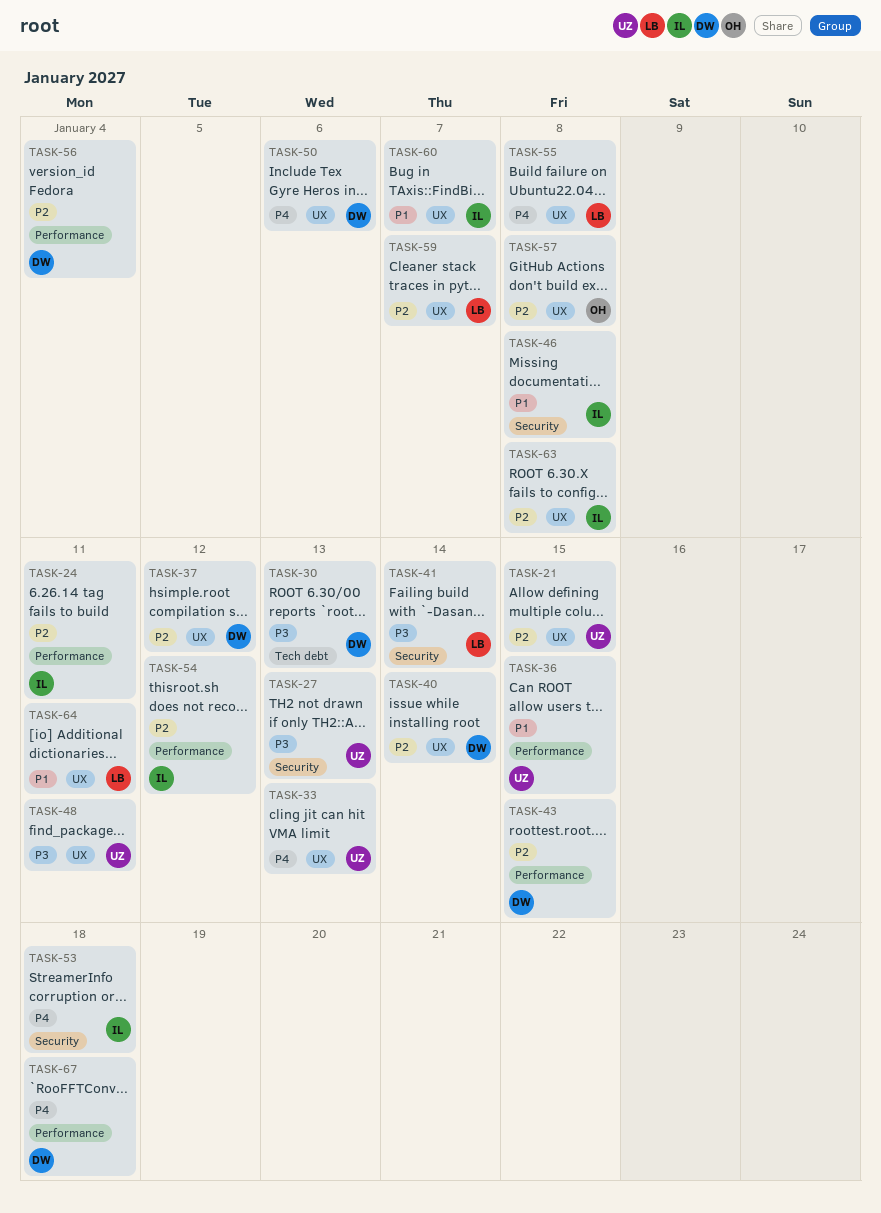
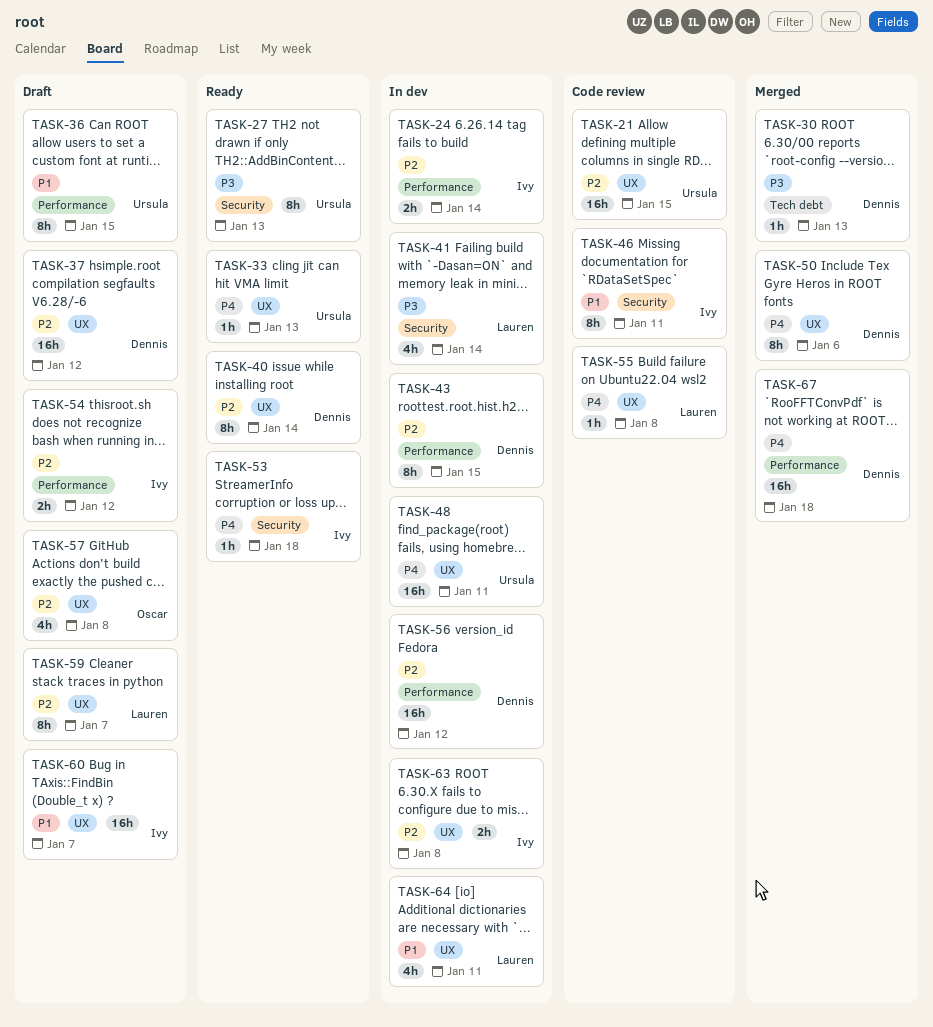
TASK-24, due: Jan 11 -> Jan 14
TASK-46, due: Jan 8 -> Jan 11
TASK-48, priority: P3 -> P4
TASK-56, due: Jan 4 -> Jan 12

